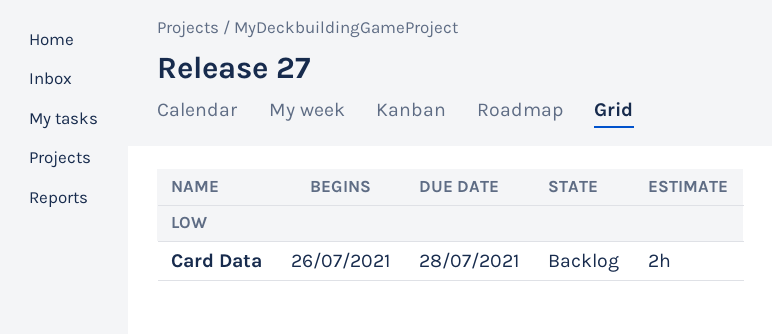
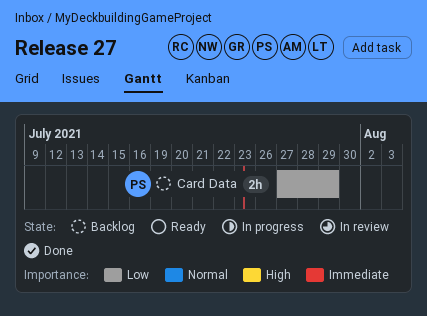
Card Data, start: Jul 26 -> Jul 27
Card Data, due: Jul 28 -> Jul 29

